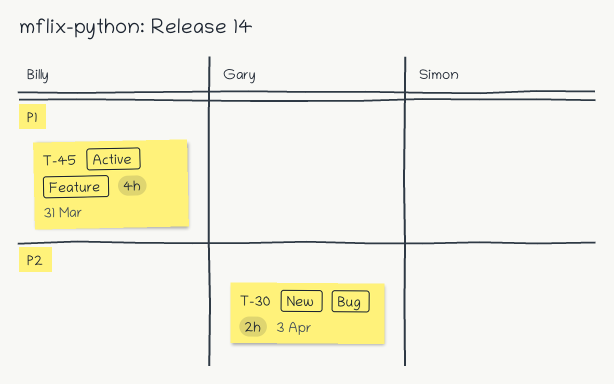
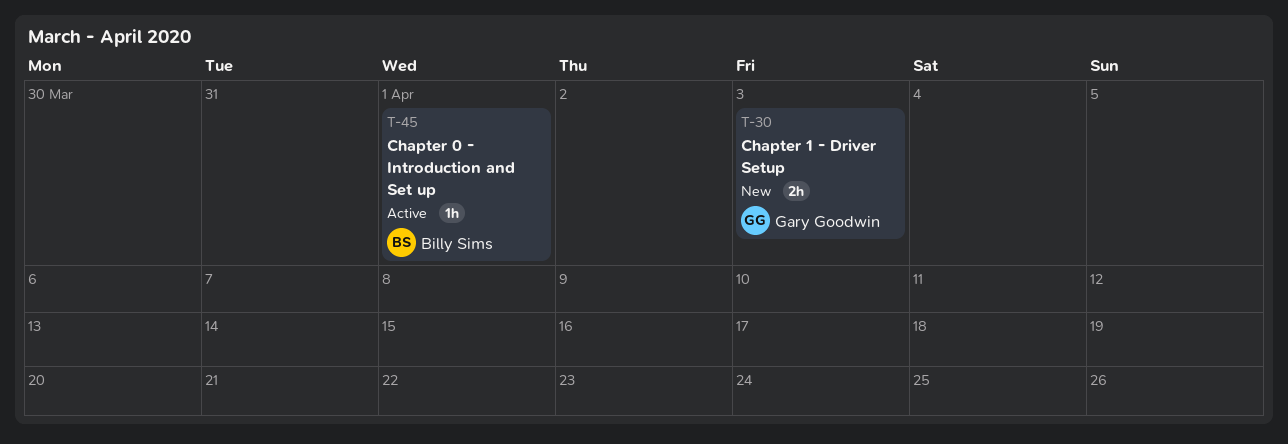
T-45, estimate: 4h -> 1h
T-45, due: Mar 31 -> Apr 1

